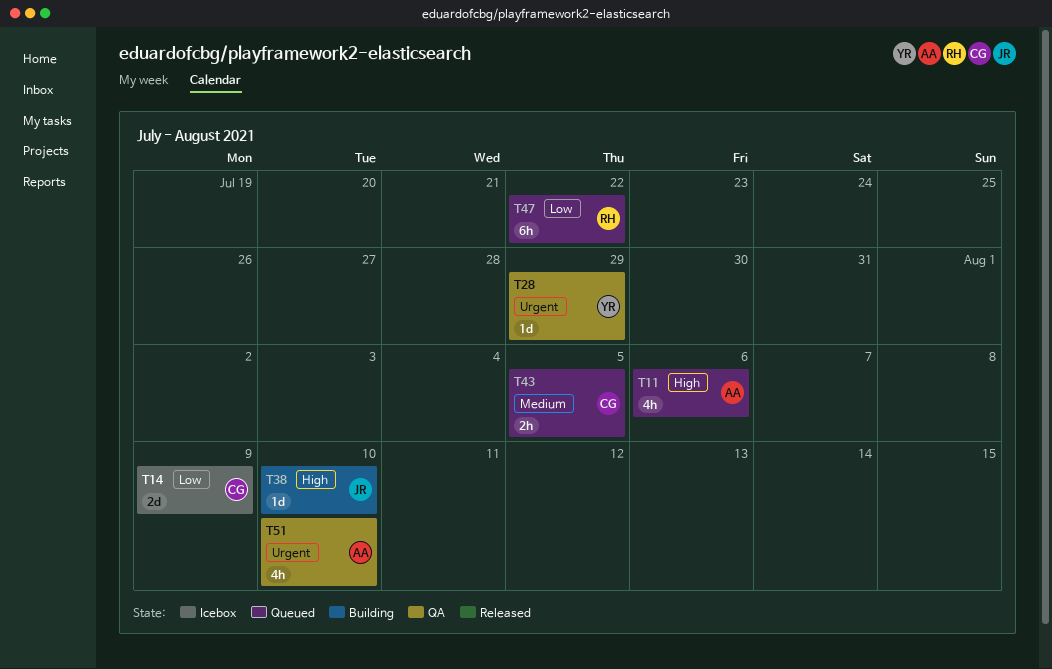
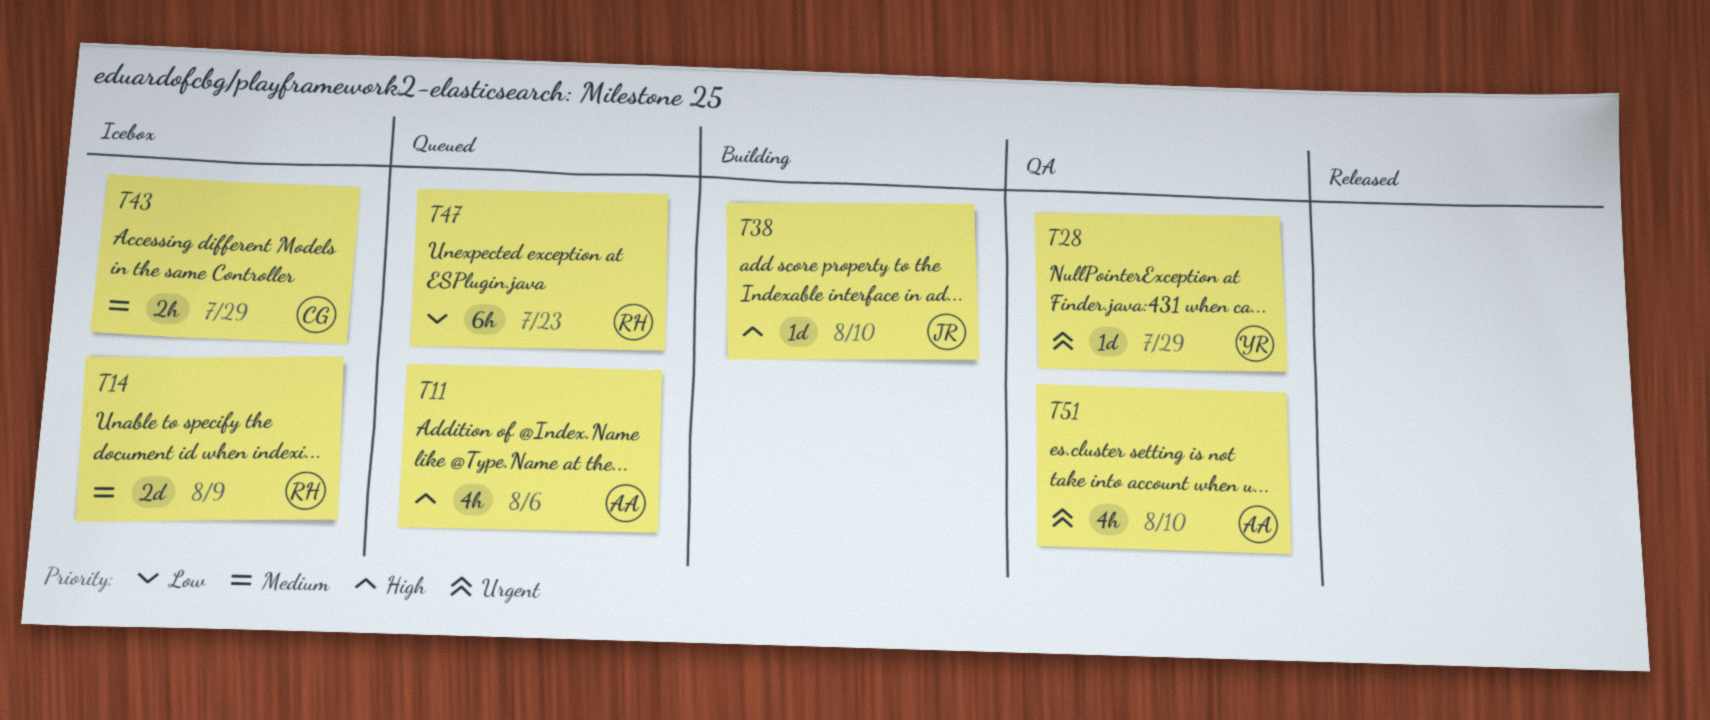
T14, owner: CG -> RH
T14, priority: Low -> Medium
T43, status: Queued -> Icebox
T43, due: Aug 5 -> Jul 29
T47, due: Jul 22 -> Jul 23

